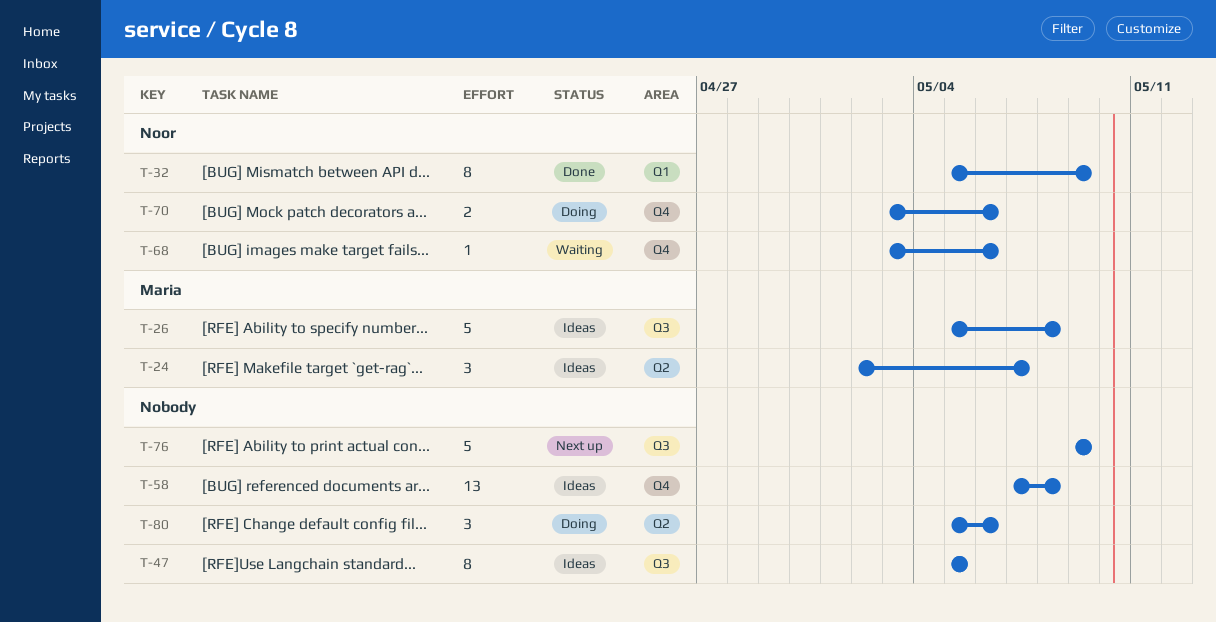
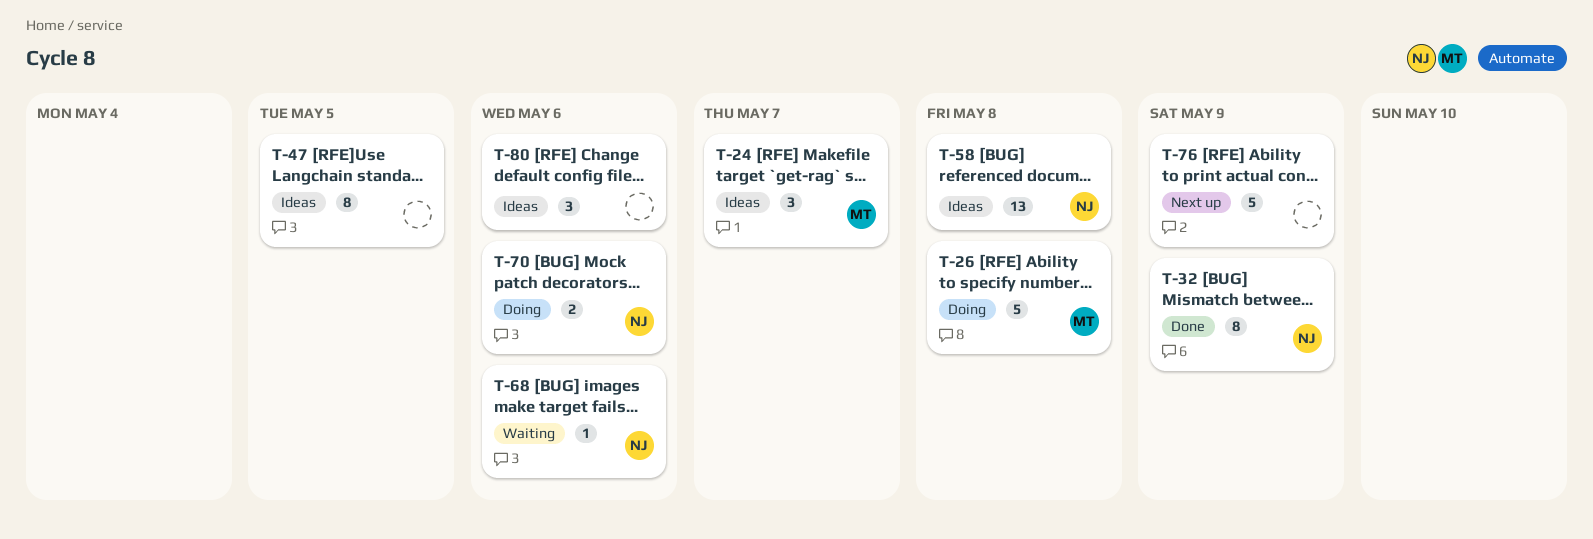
T-26, status: Ideas -> Doing
T-58, owner: none -> Noor
T-80, status: Doing -> Ideas

